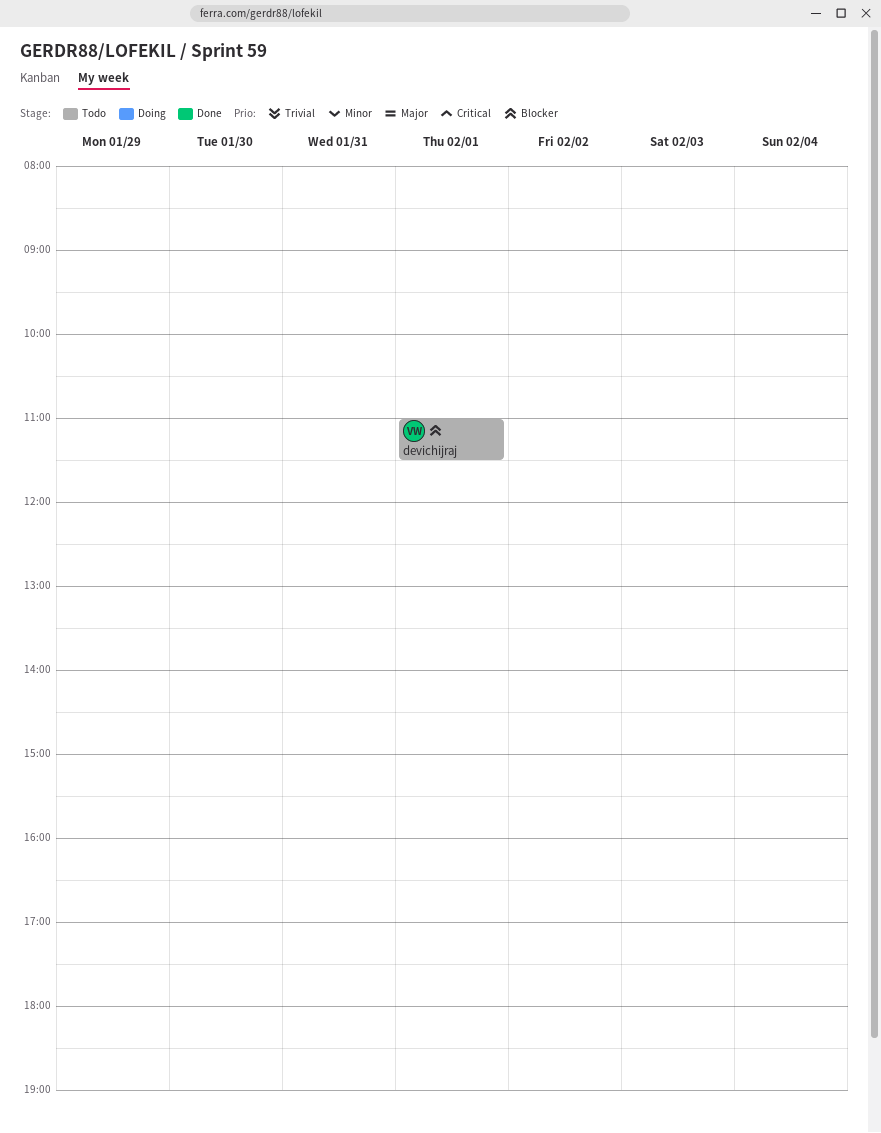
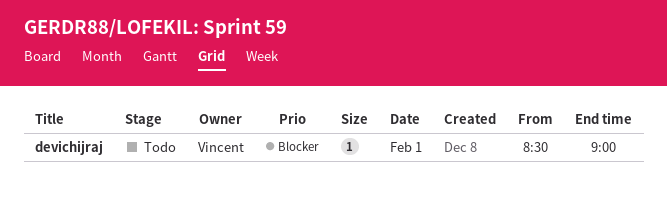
devichijraj, begins: 11:00 -> 08:30
devichijraj, ends: 11:30 -> 09:00

